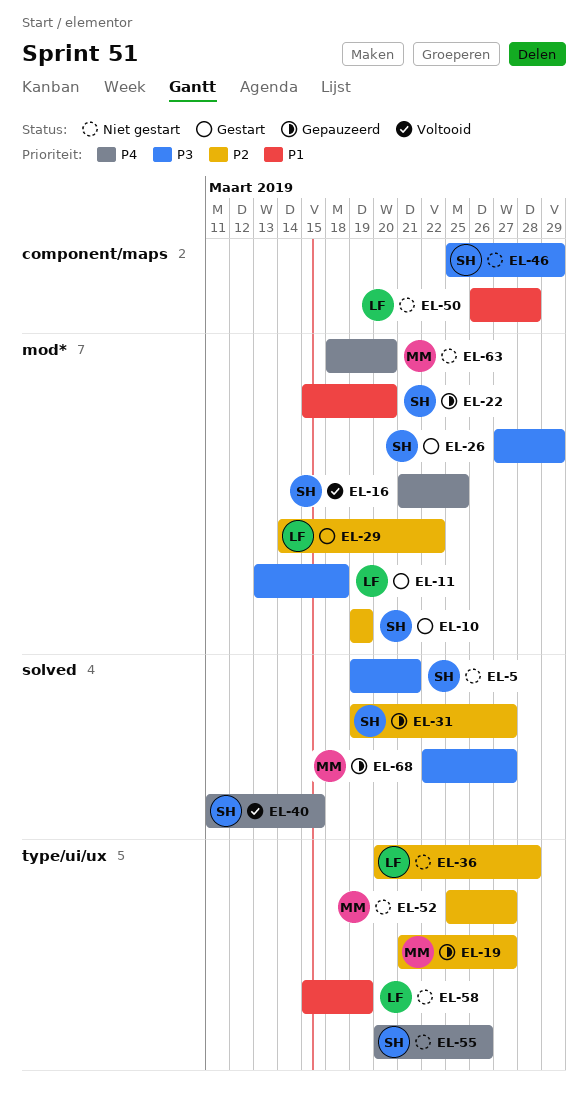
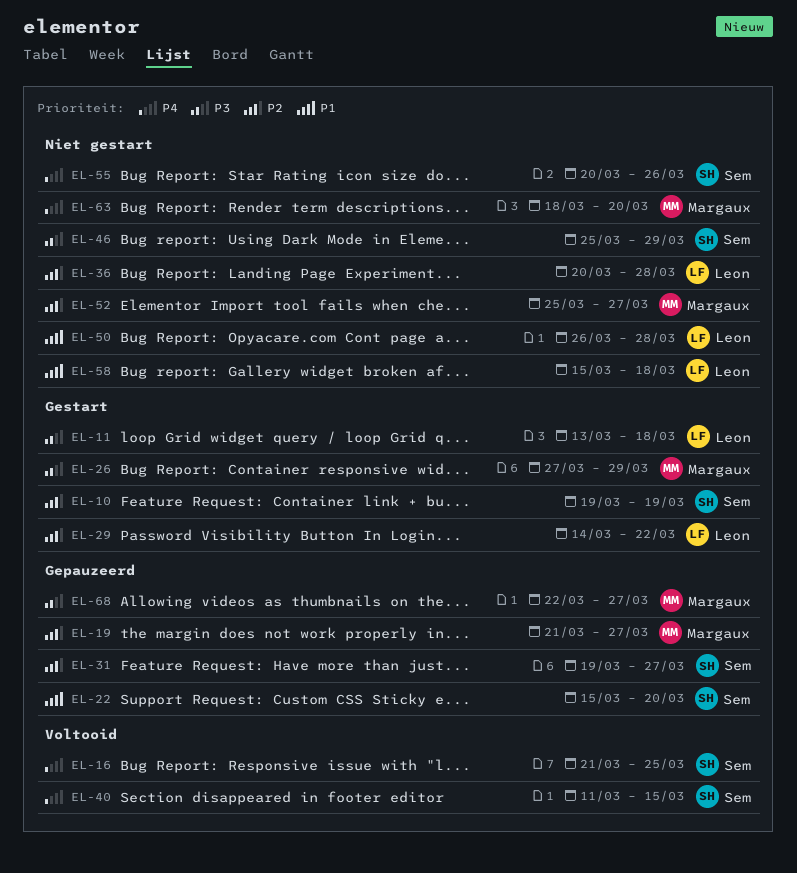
EL-5: present -> none
EL-26, owner: Sem -> Margaux
EL-58, due: Mar 19 -> Mar 18

